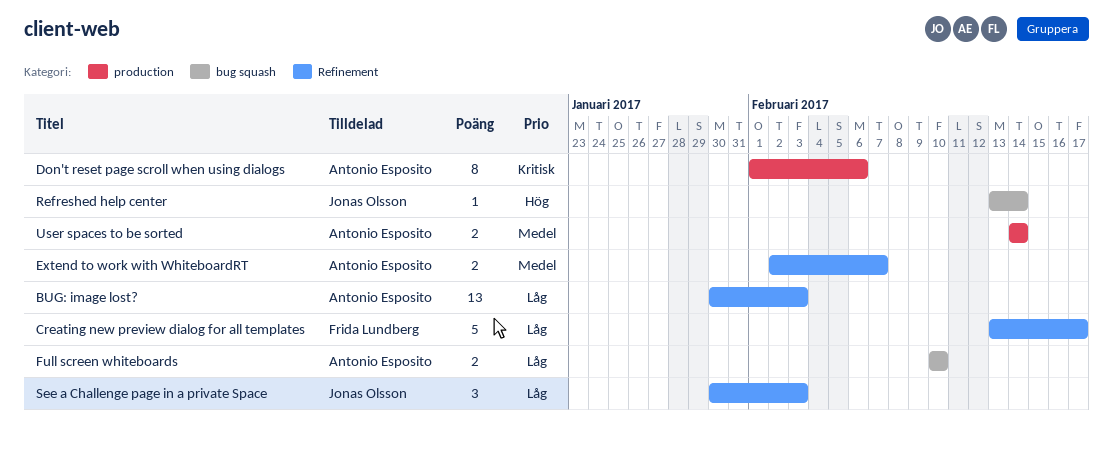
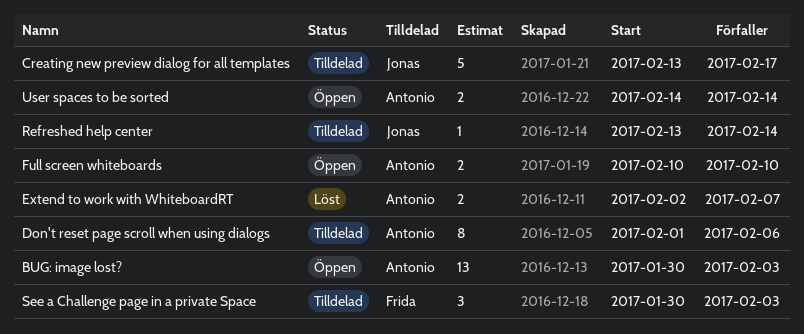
Creating new preview dialog for all templates, owner: Frida Lundberg -> Jonas Olsson
See a Challenge page in a private Space, owner: Jonas Olsson -> Frida Lundberg

